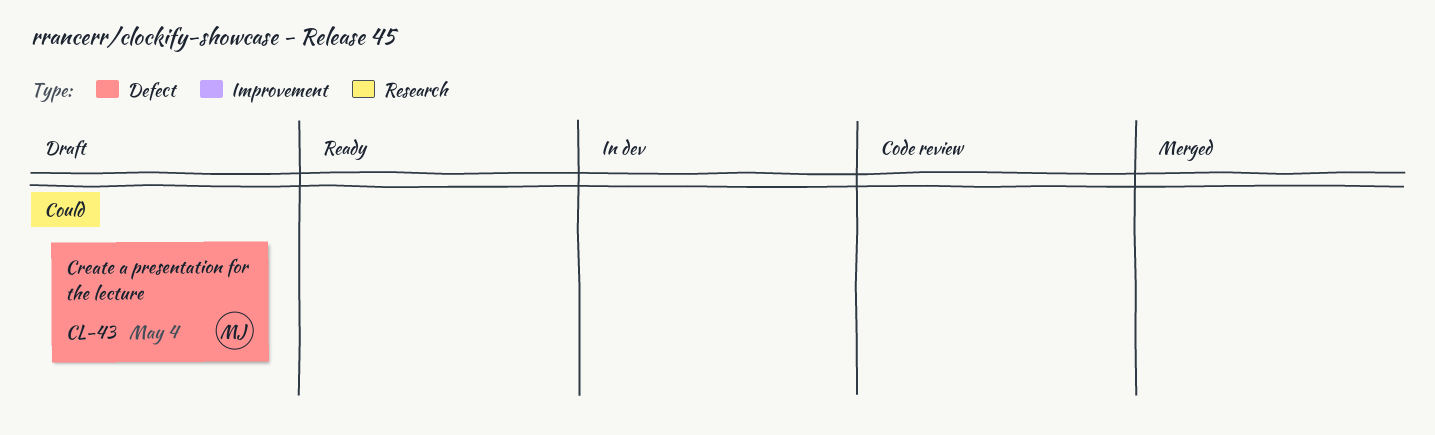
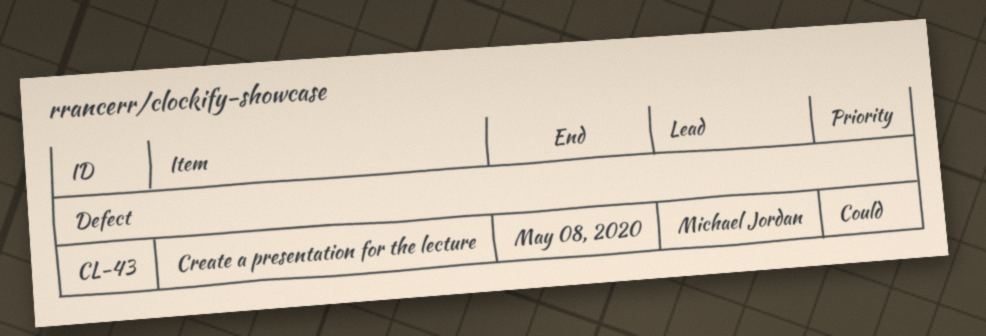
CL-43, due: May 4 -> May 8

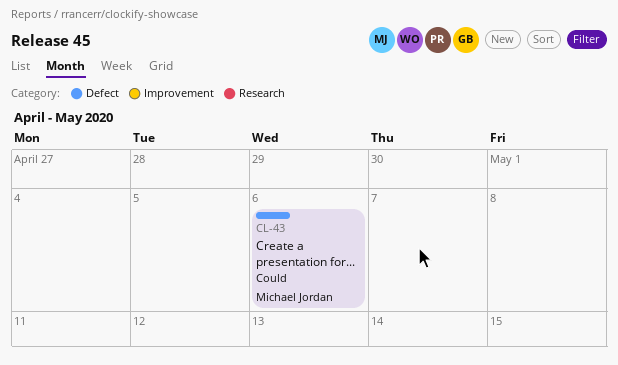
CL-43, due: May 8 -> May 6

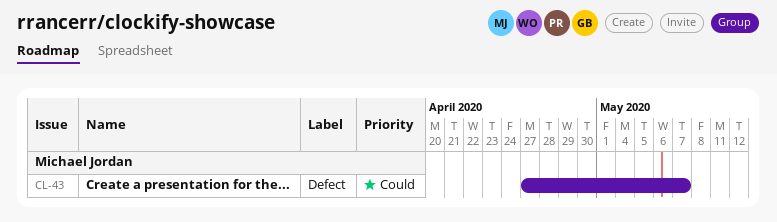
CL-43, due: May 6 -> May 7

